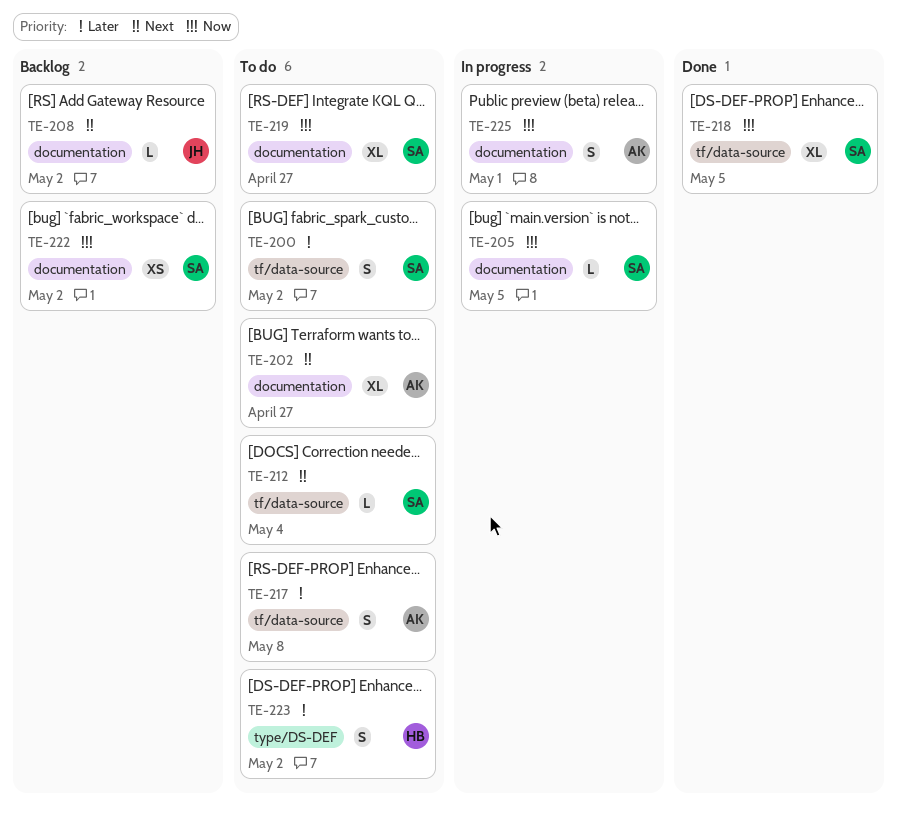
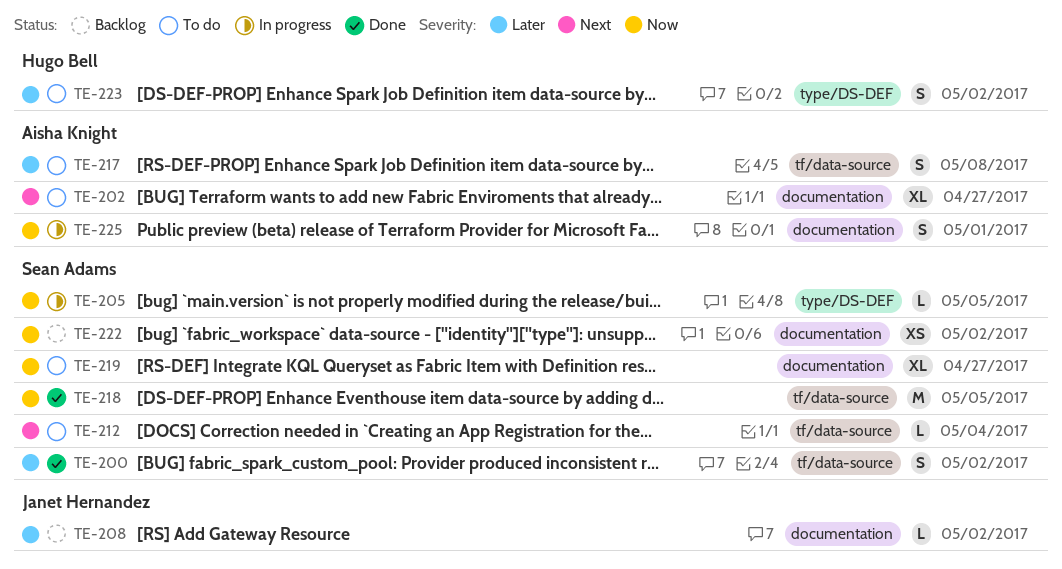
TE-200, status: To do -> Done
TE-205, label: documentation -> type/DS-DEF
TE-208, priority: Next -> Later
TE-218, estimate: XL -> M

